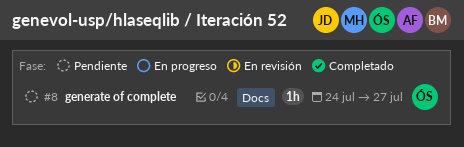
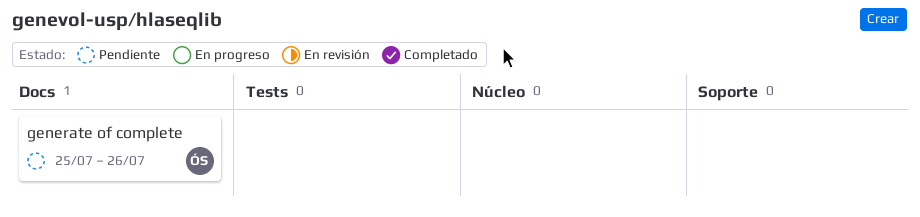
generate of complete, start: Jul 24 -> Jul 25
generate of complete, due: Jul 27 -> Jul 26

